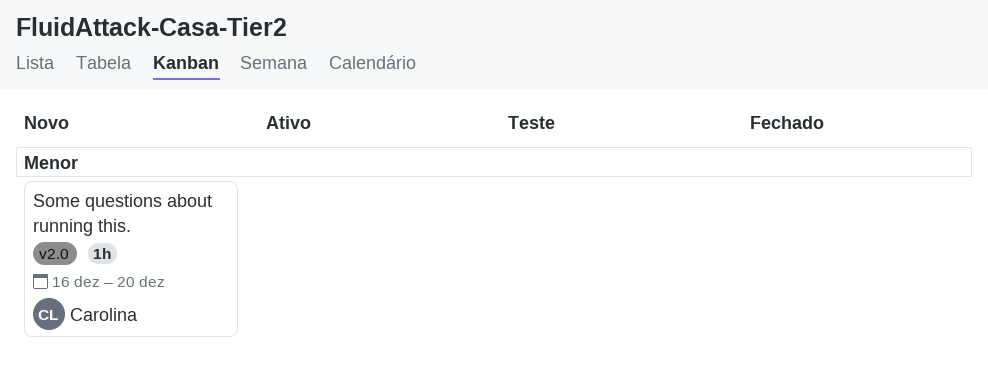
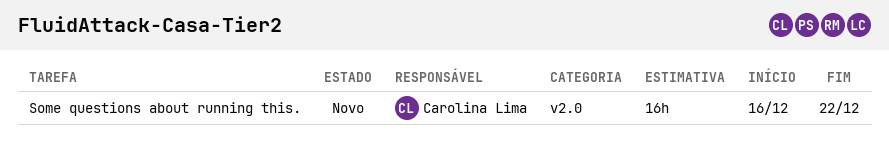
Some questions about running this., estimate: 1h -> 16h
Some questions about running this., due: Dec 20 -> Dec 22

